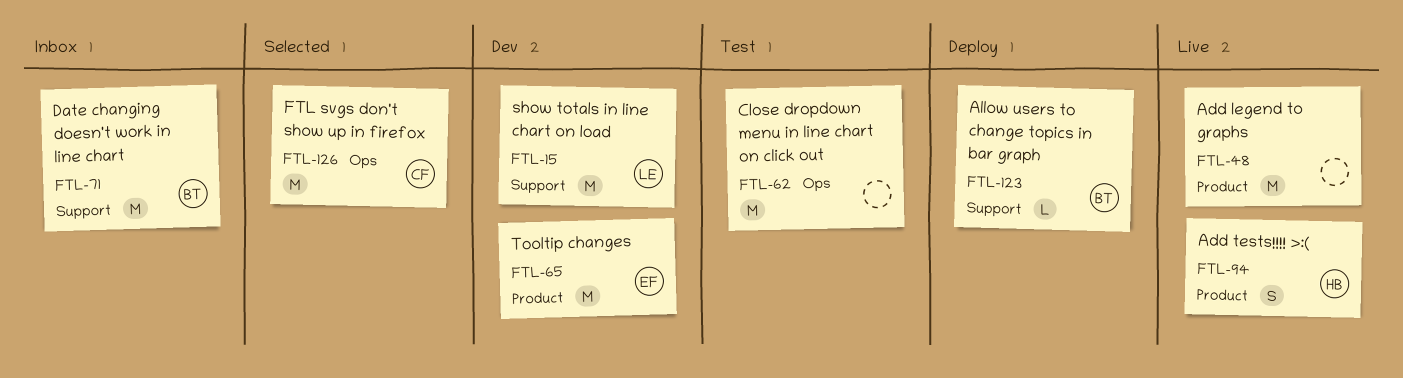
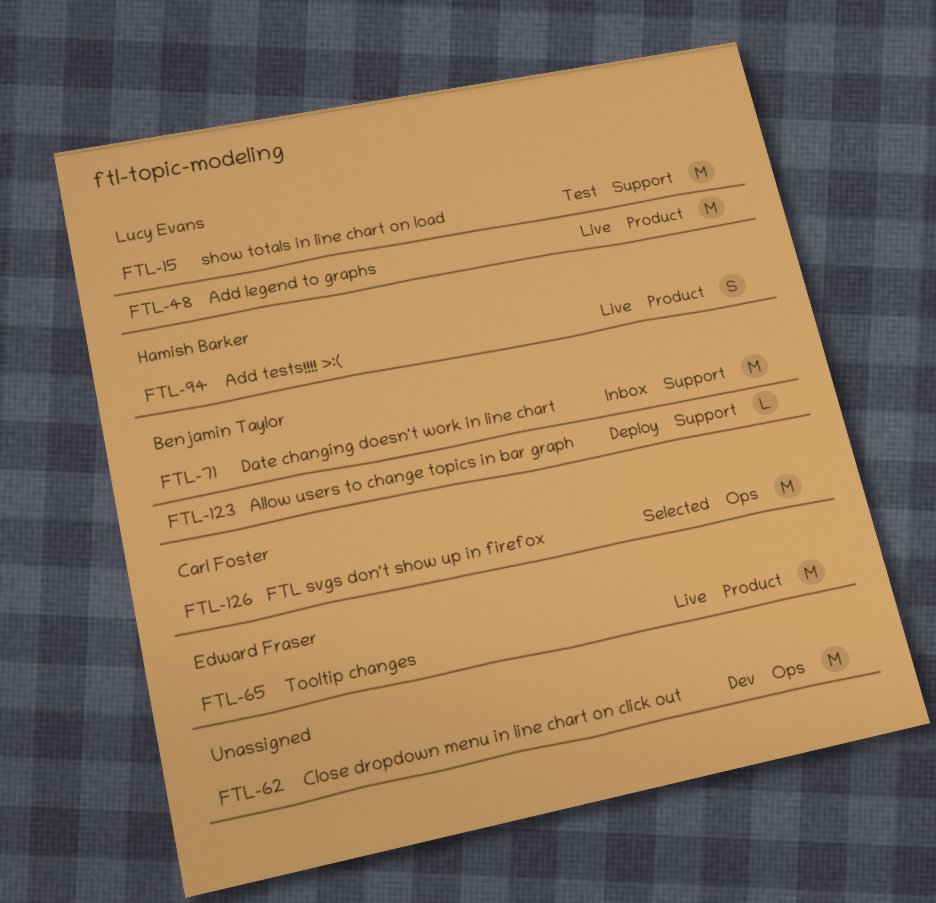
FTL-15, status: Dev -> Test
FTL-48, owner: none -> Lucy Evans
FTL-62, status: Test -> Dev
FTL-65, status: Dev -> Live

